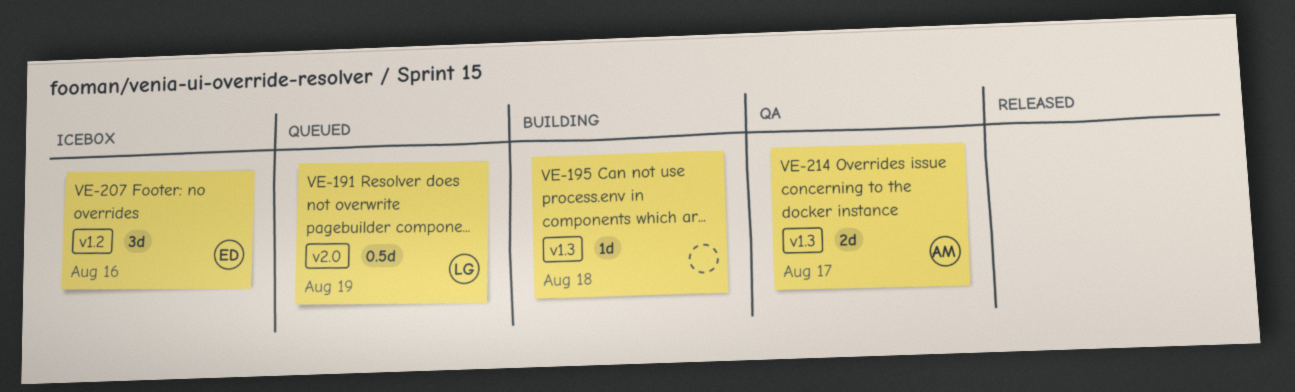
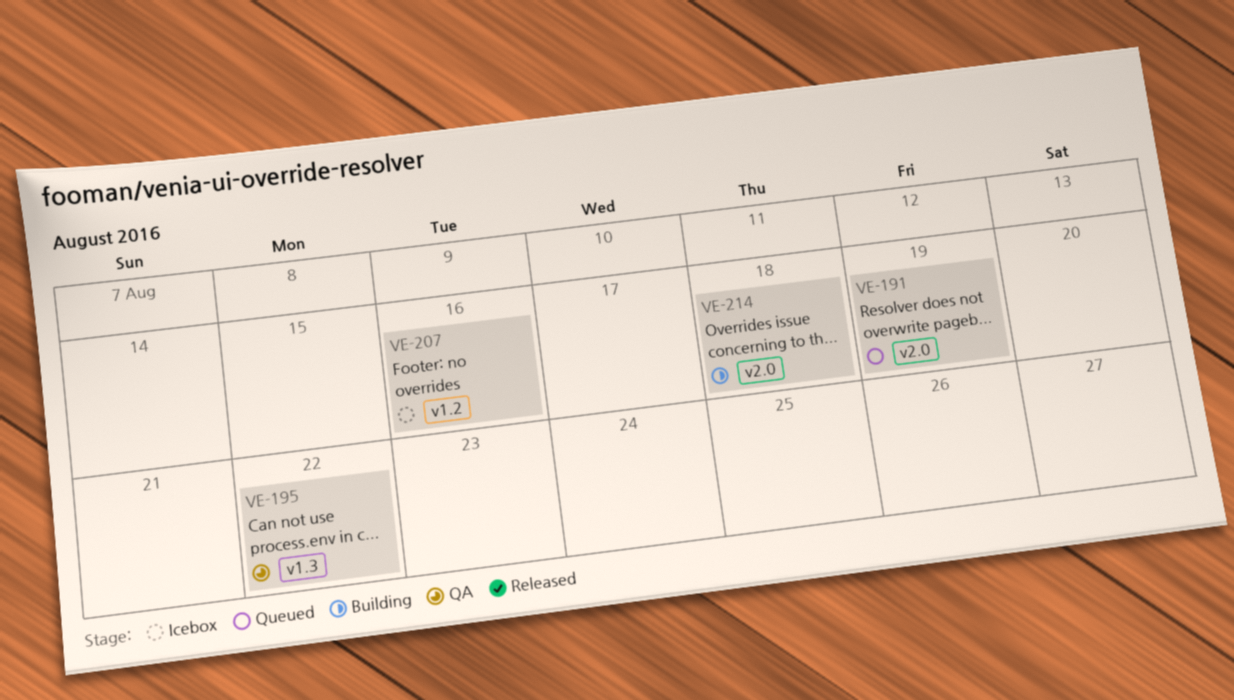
VE-195, status: Building -> QA
VE-195, due: Aug 18 -> Aug 22
VE-214, status: QA -> Building
VE-214, label: v1.3 -> v2.0
VE-214, due: Aug 17 -> Aug 18

